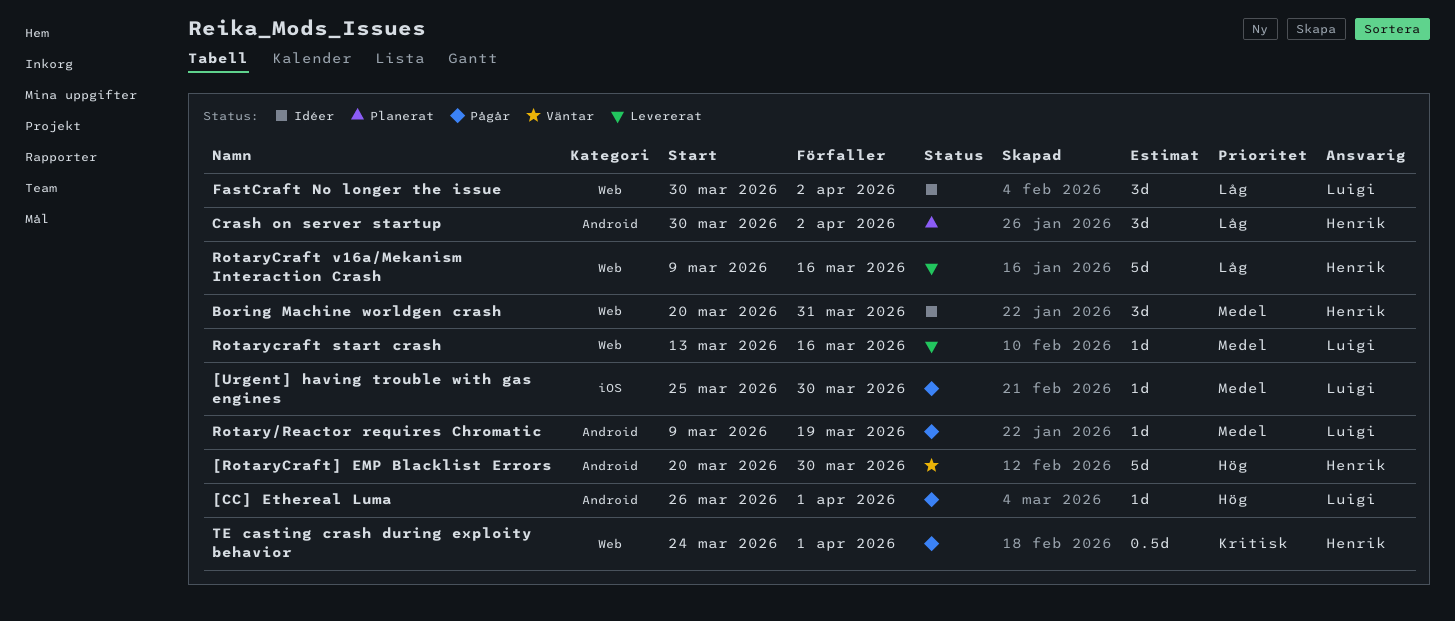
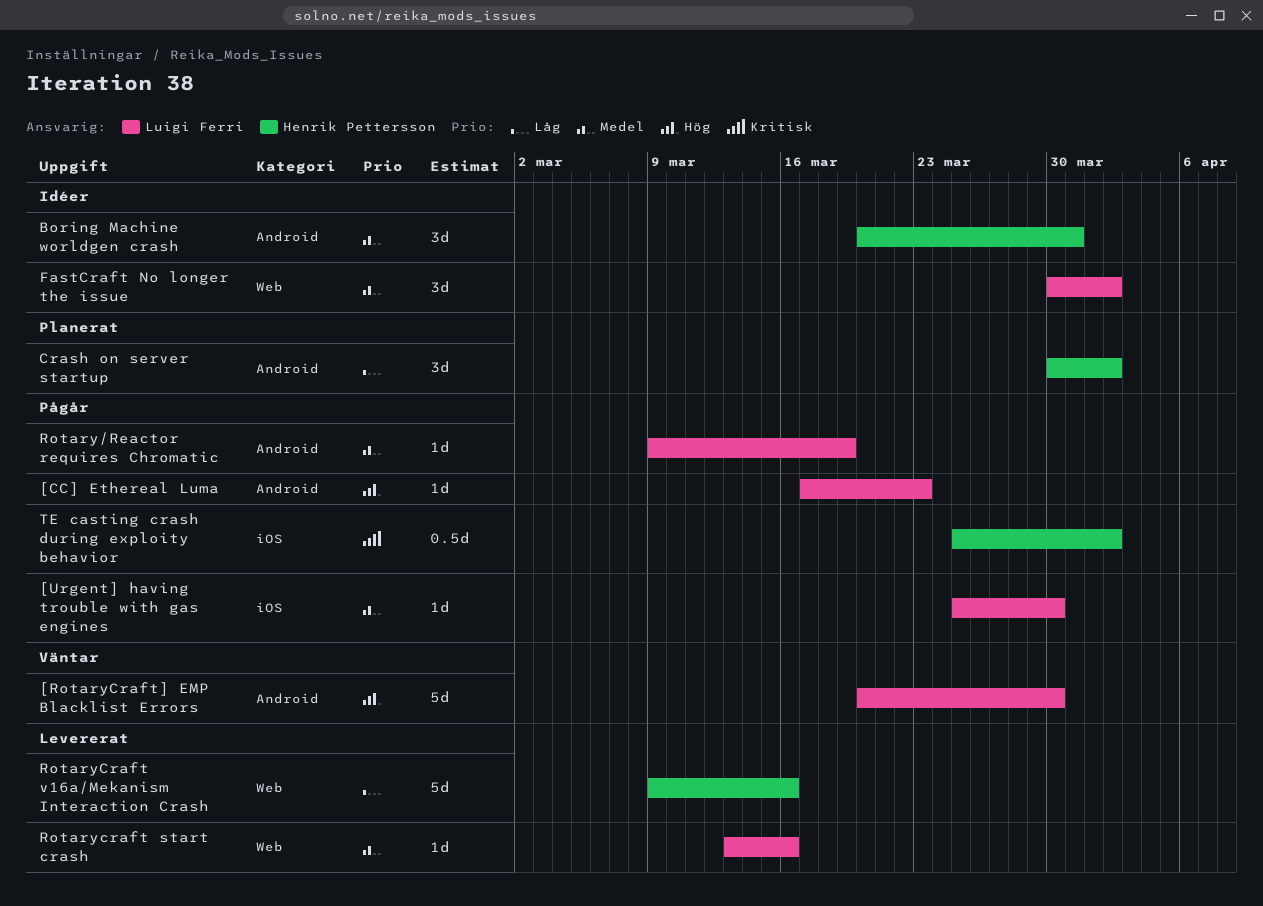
[CC] Ethereal Luma, start: Mar 26 -> Mar 17
[CC] Ethereal Luma, due: Apr 1 -> Mar 23
[RotaryCraft] EMP Blacklist Errors, owner: Henrik Pettersson -> Luigi Ferri
Boring Machine worldgen crash, label: Web -> Android
FastCraft No longer the issue, priority: Låg -> Medel
TE casting crash during exploity behavior, label: Web -> iOS
TE casting crash during exploity behavior, start: Mar 24 -> Mar 25
TE casting crash during exploity behavior, due: Apr 1 -> Apr 2

